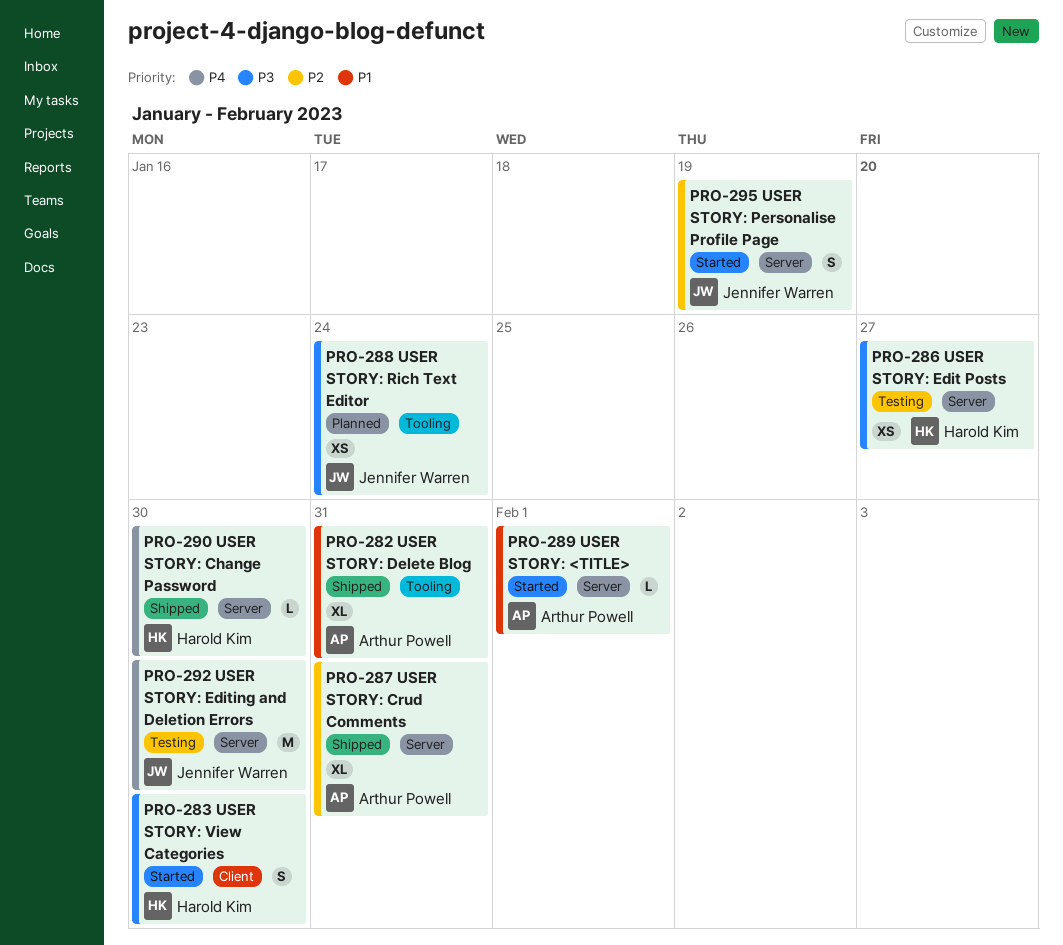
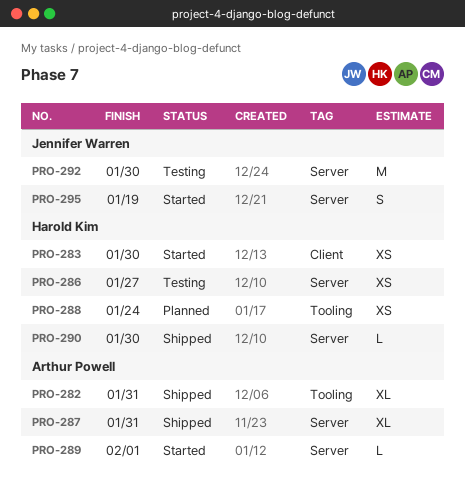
PRO-283, estimate: S -> XS
PRO-288, owner: Jennifer Warren -> Harold Kim

